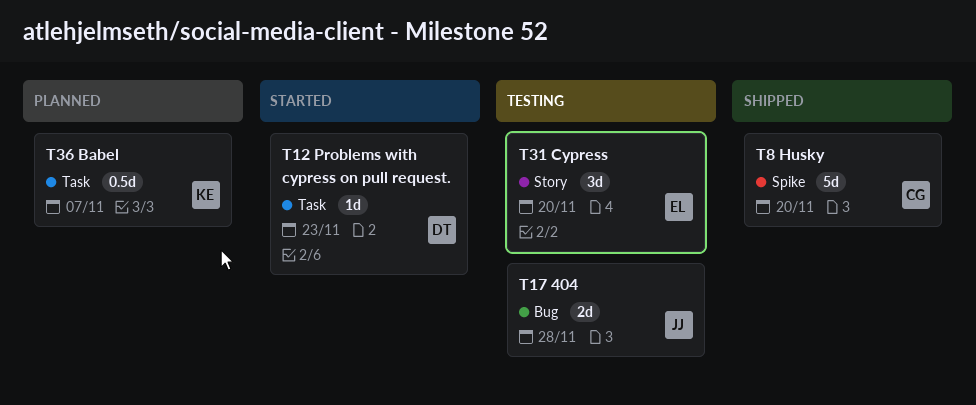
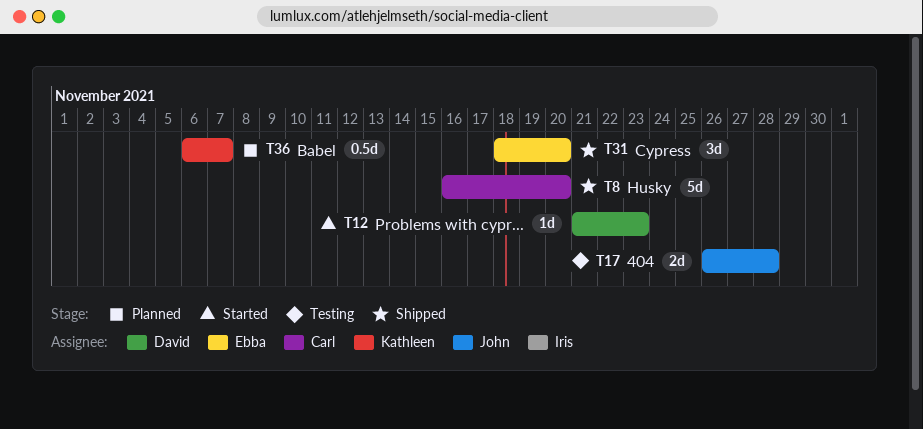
T31, status: Testing -> Shipped

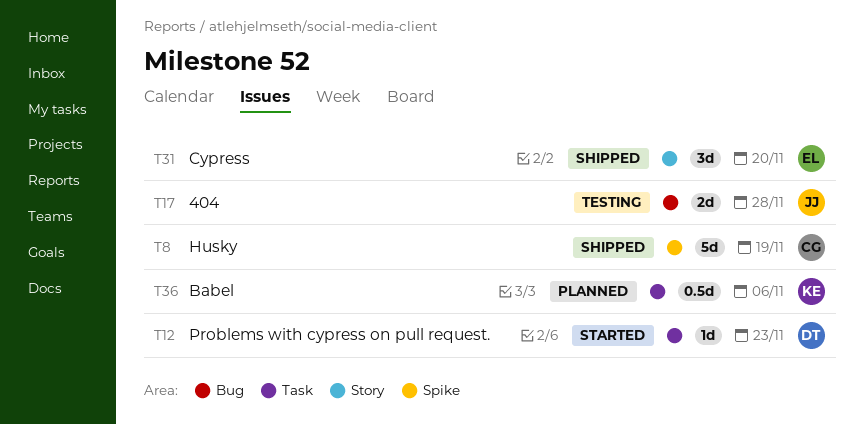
T8, due: Nov 20 -> Nov 19
T36, due: Nov 7 -> Nov 6

